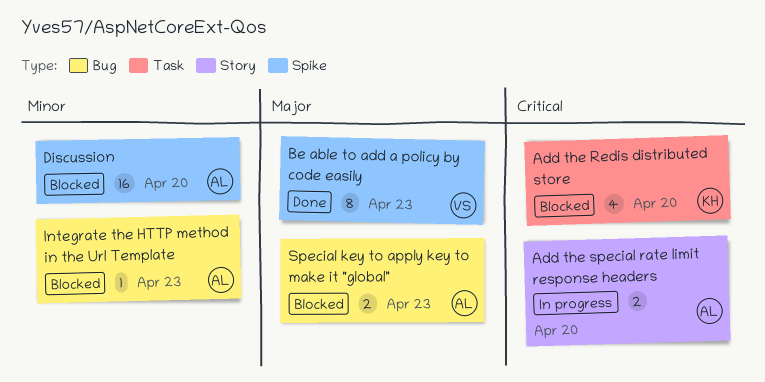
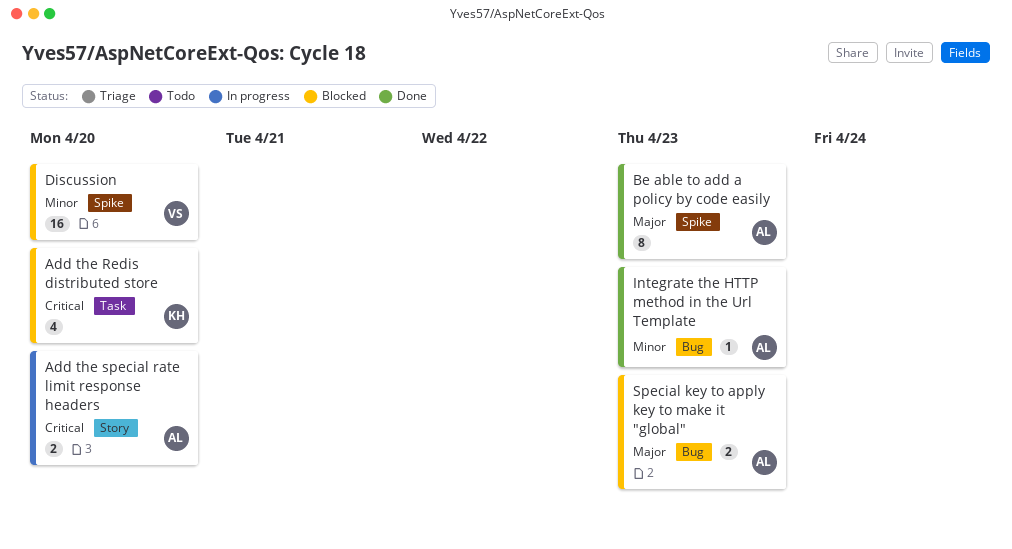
Be able to add a policy by code easily, owner: VS -> AL
Discussion, owner: AL -> VS
Integrate the HTTP method in the Url Template, status: Blocked -> Done

